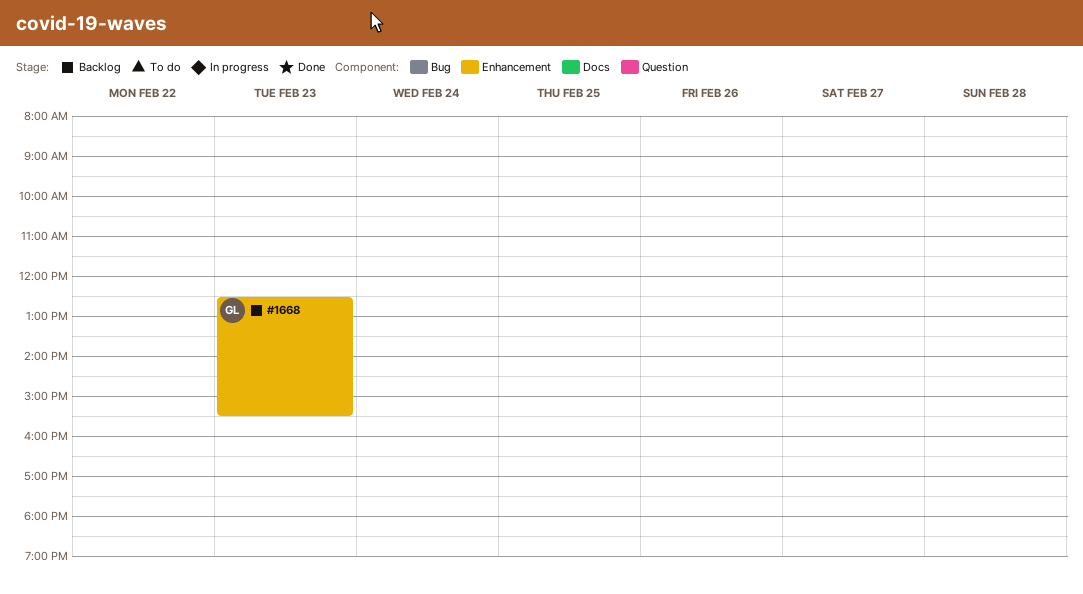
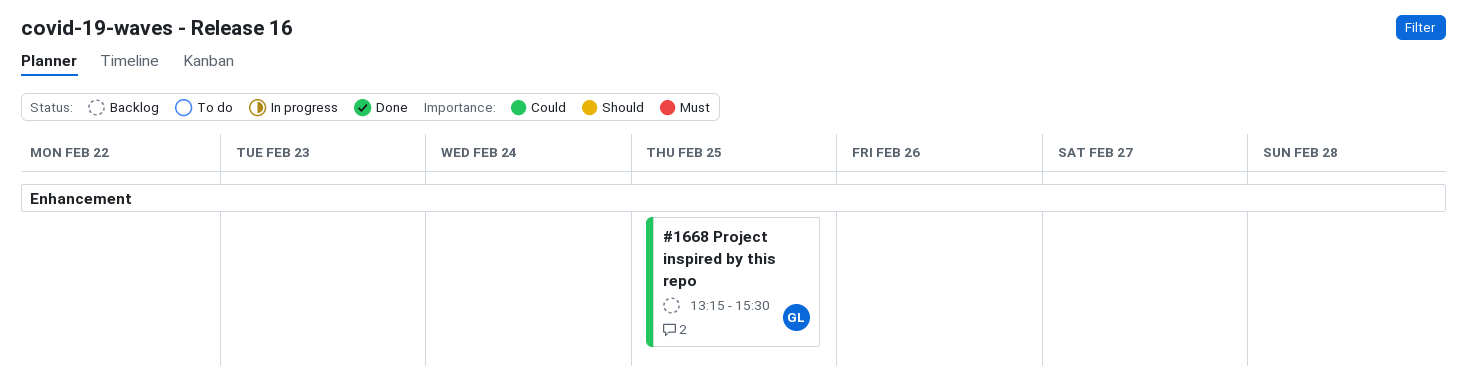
#1668, day: Feb 23 -> Feb 25
#1668, begins: 12:30 -> 13:15

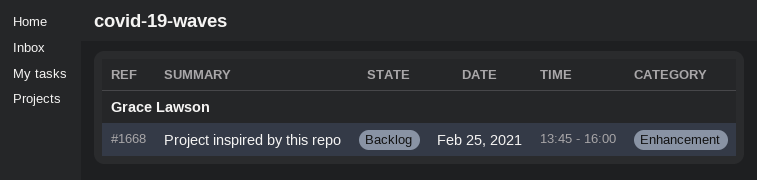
#1668, begins: 13:15 -> 13:45
#1668, ends: 15:30 -> 16:00

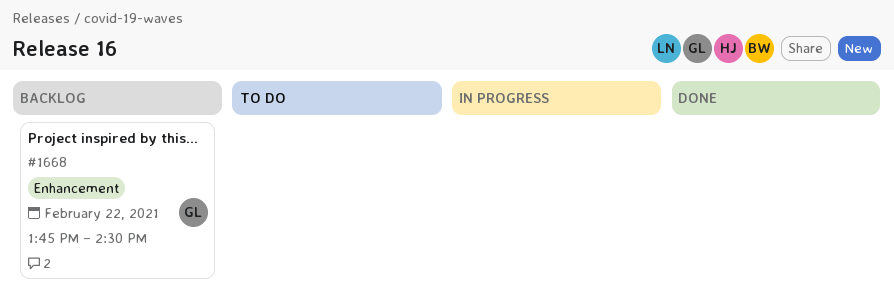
#1668, day: Feb 25 -> Feb 22
#1668, ends: 16:00 -> 14:30

